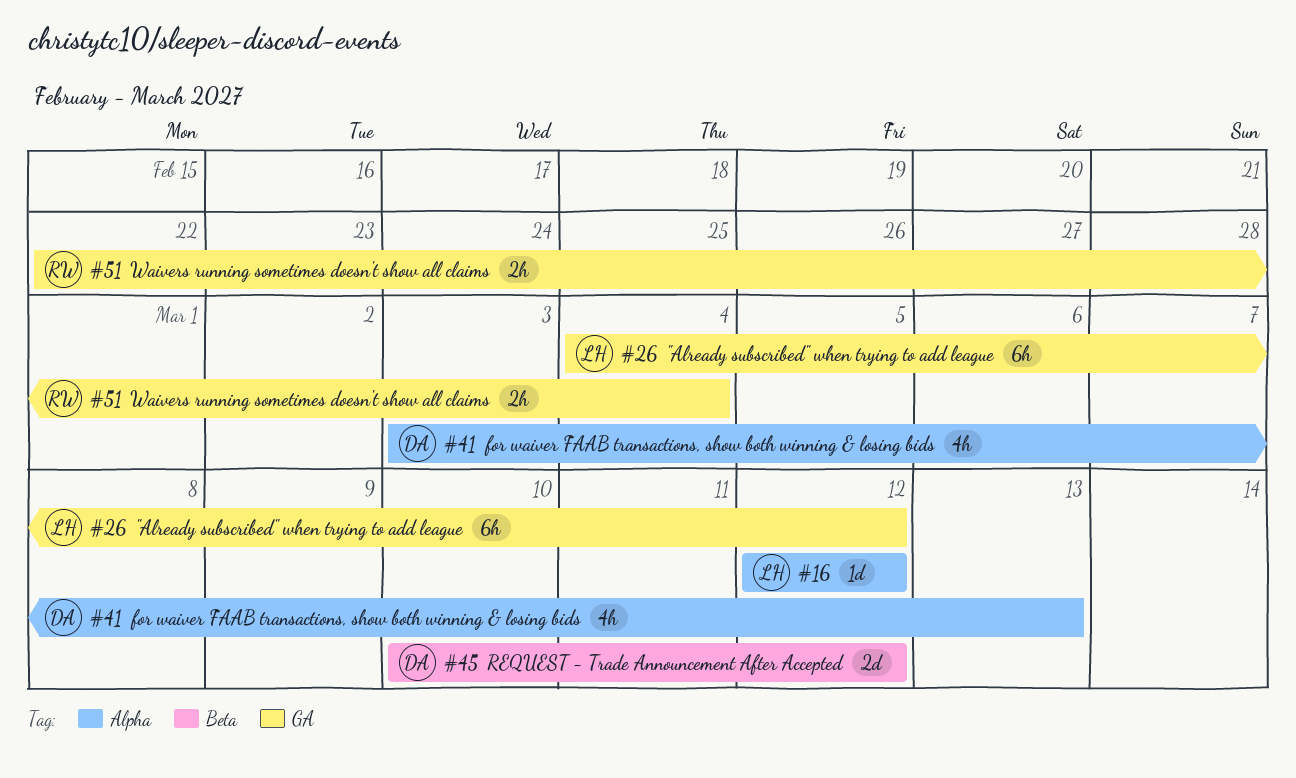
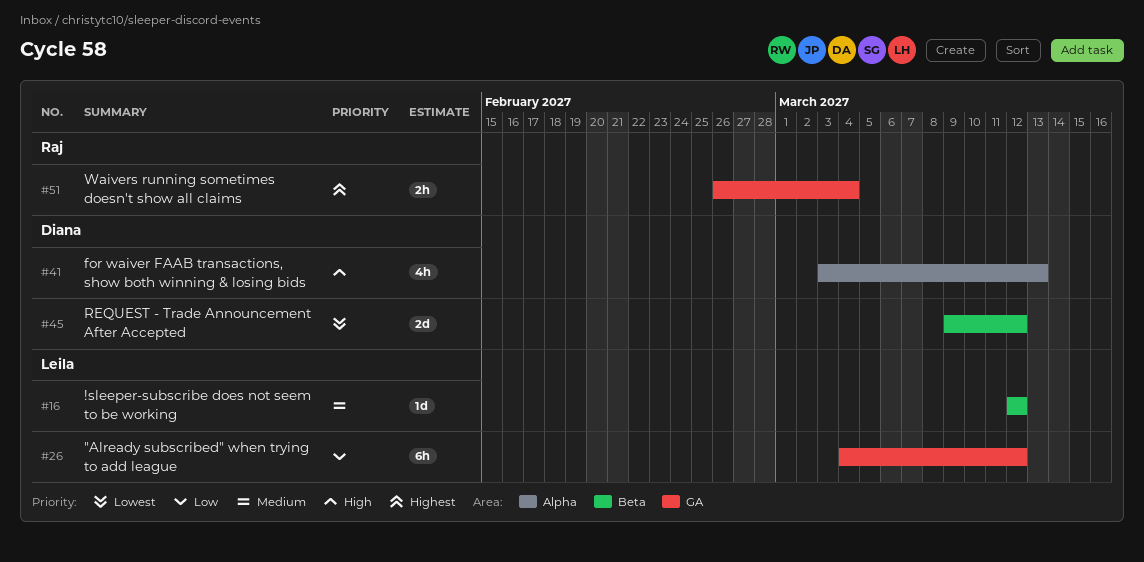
#16, label: Alpha -> Beta
#45, start: Mar 10 -> Mar 9
#51, start: Feb 22 -> Feb 26

